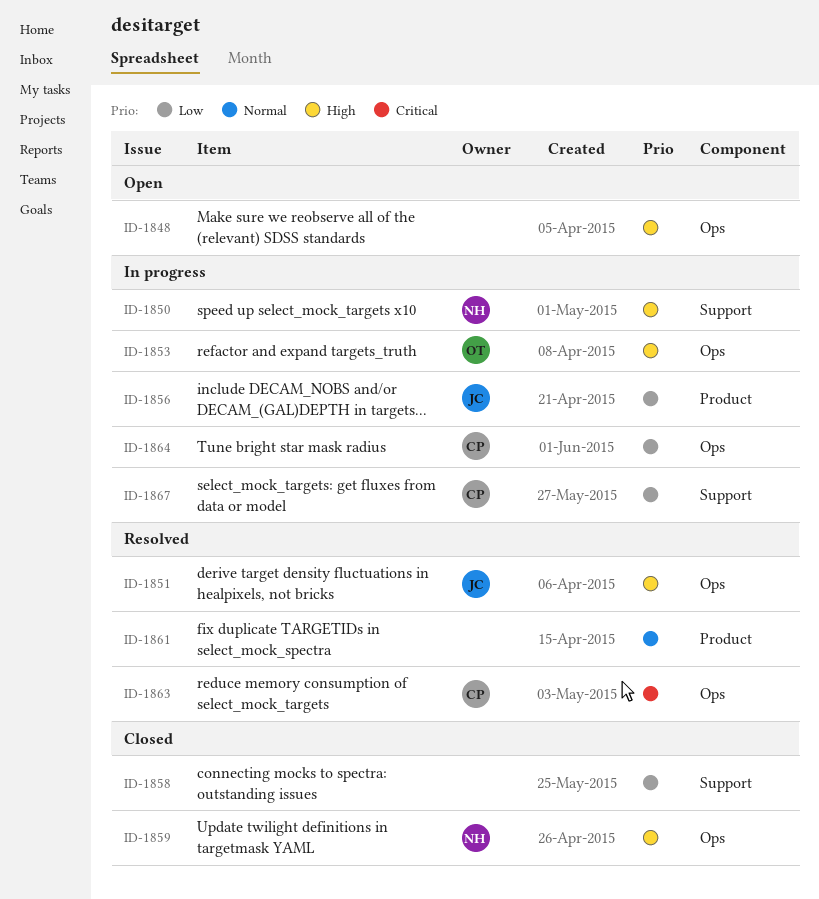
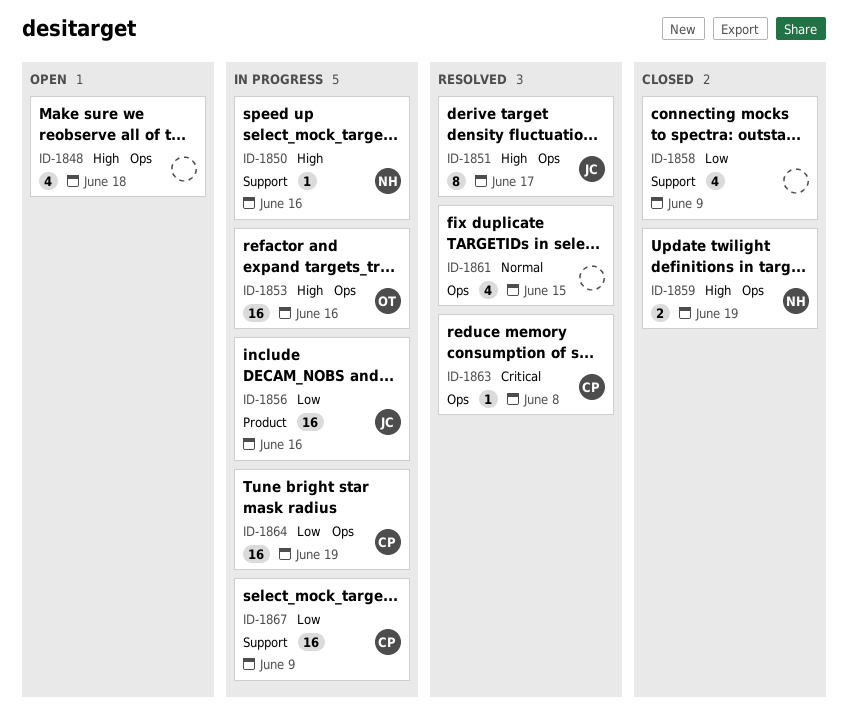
ID-1861, label: Product -> Ops

